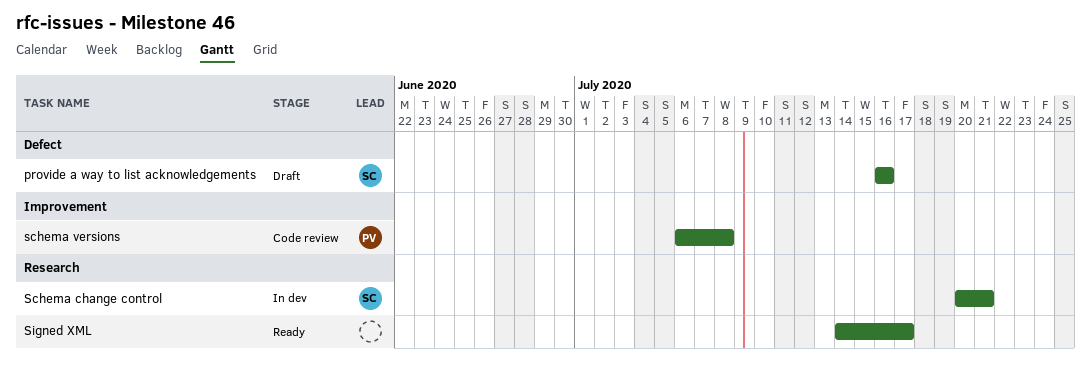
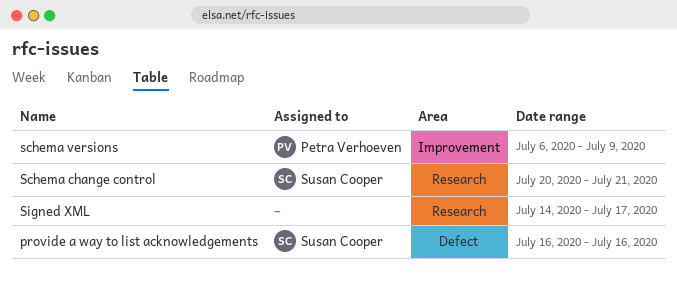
schema versions, due: Jul 8 -> Jul 9

